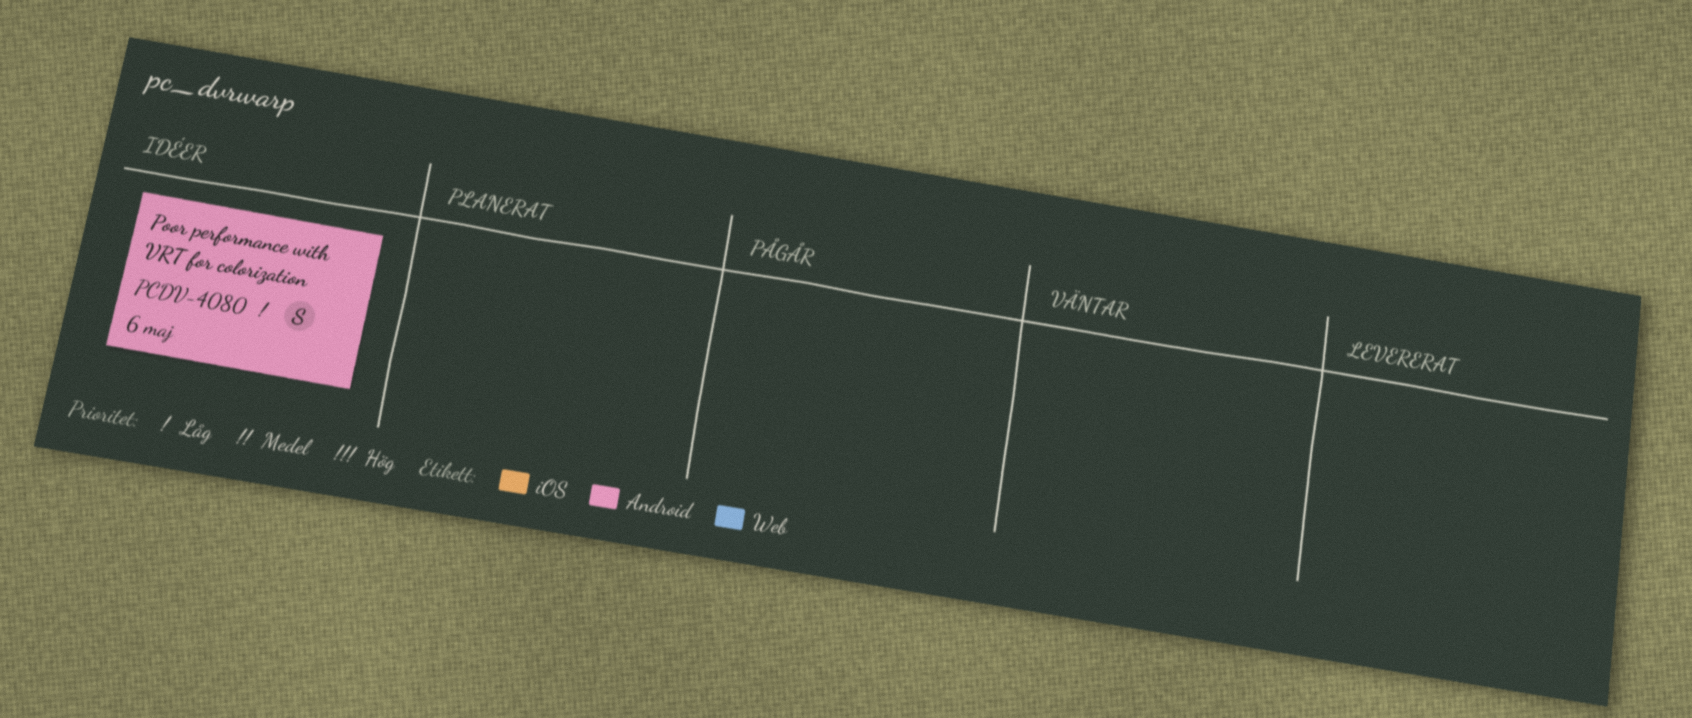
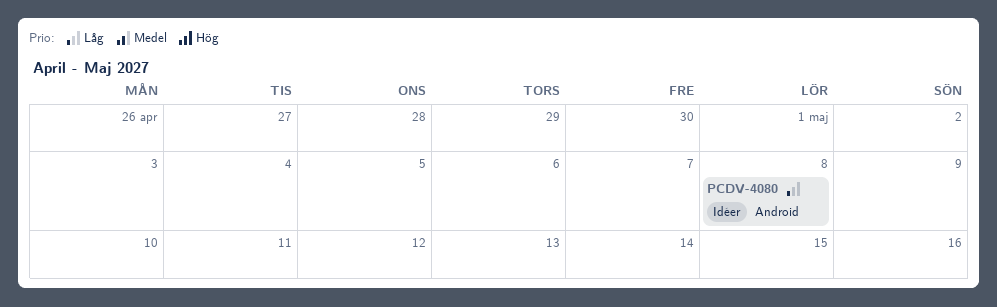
PCDV-4080, due: May 6 -> May 8

